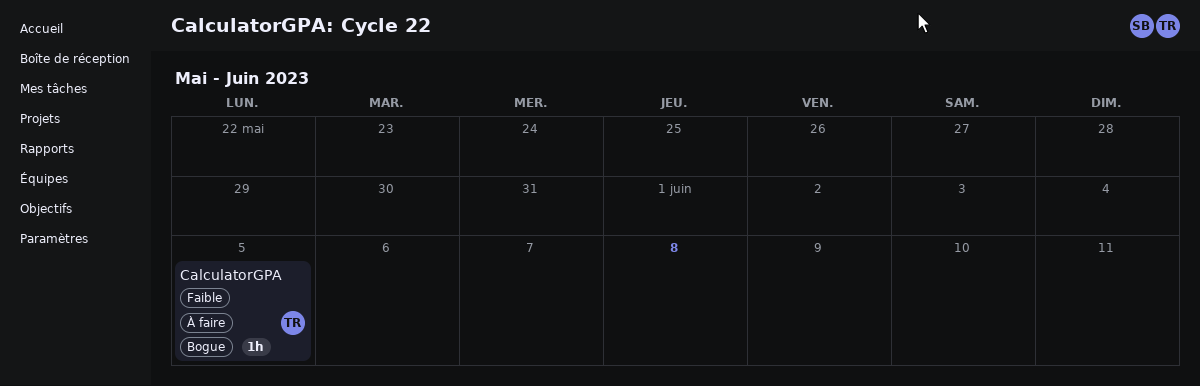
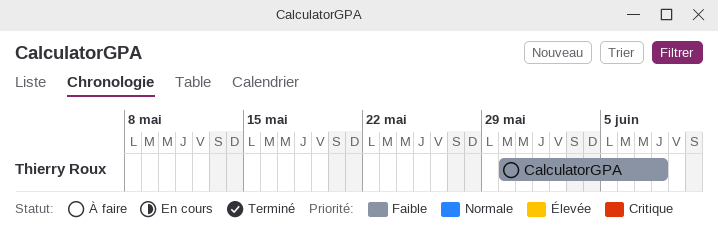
CalculatorGPA, due: Jun 5 -> Jun 8

